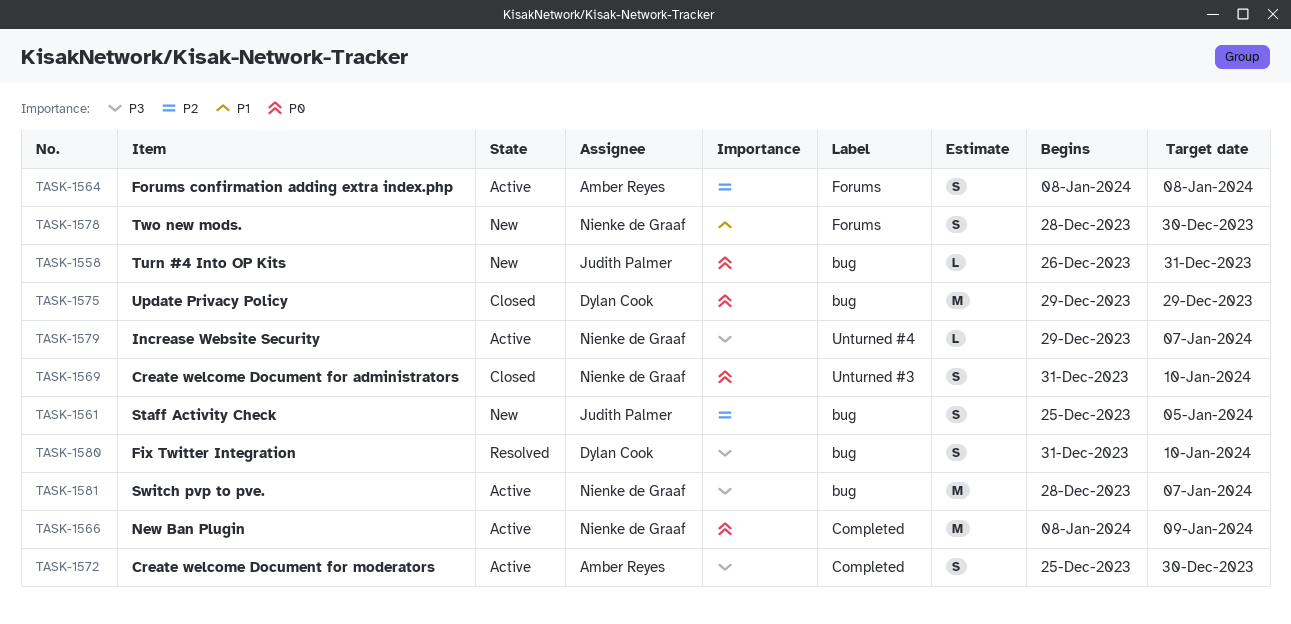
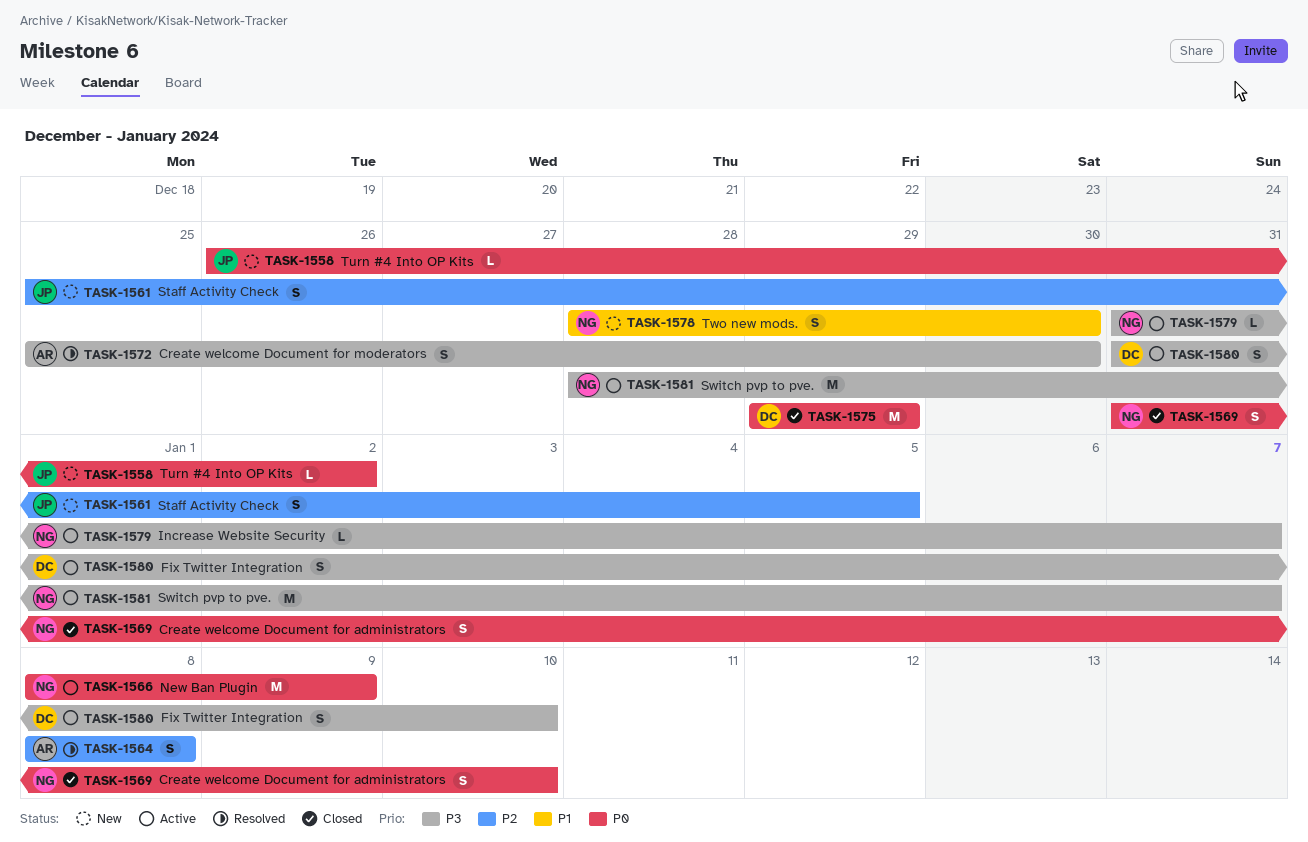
TASK-1558, due: Dec 31 -> Jan 2
TASK-1564, status: Active -> Resolved
TASK-1572, status: Active -> Resolved
TASK-1579, start: Dec 29 -> Dec 31
TASK-1580, status: Resolved -> Active

